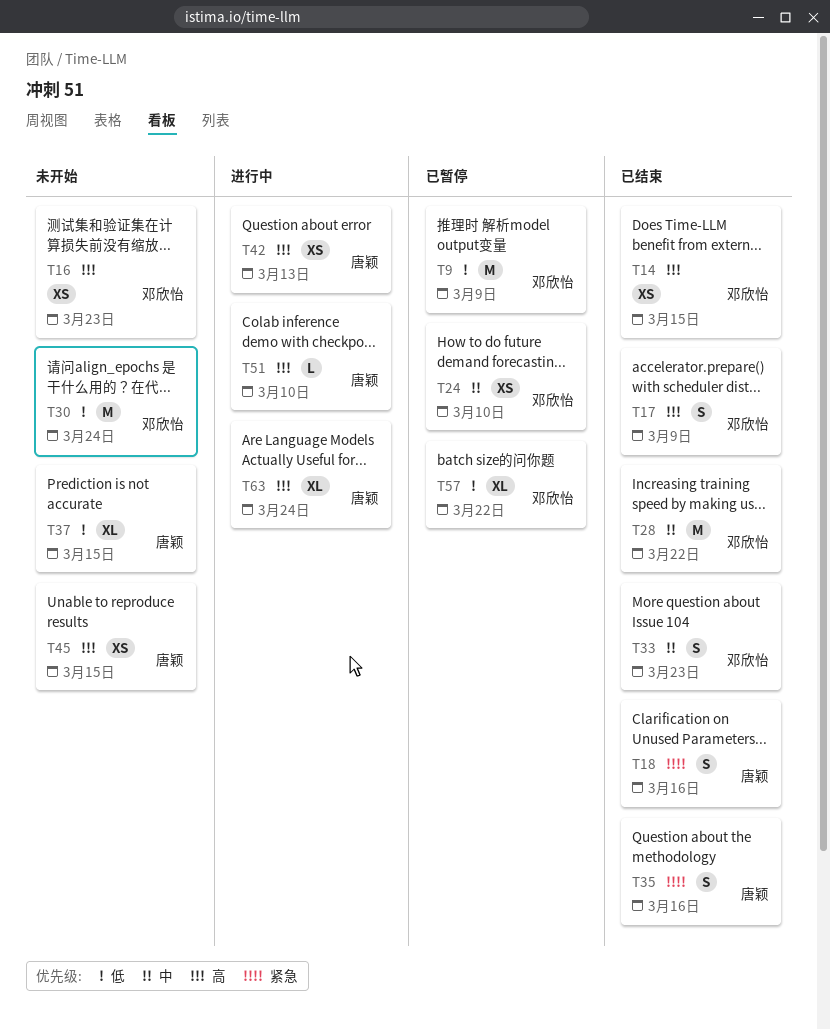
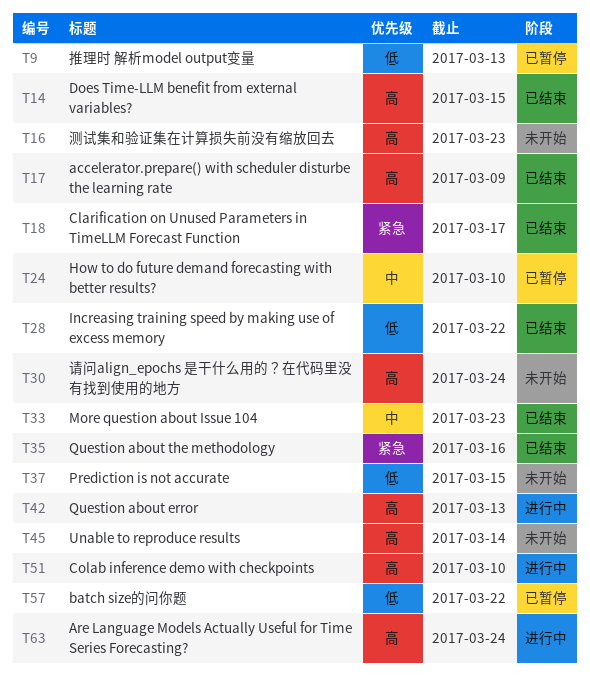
T9, due: Mar 9 -> Mar 13
T18, due: Mar 16 -> Mar 17
T28, priority: 中 -> 低
T30, priority: 低 -> 高
T45, due: Mar 15 -> Mar 14

